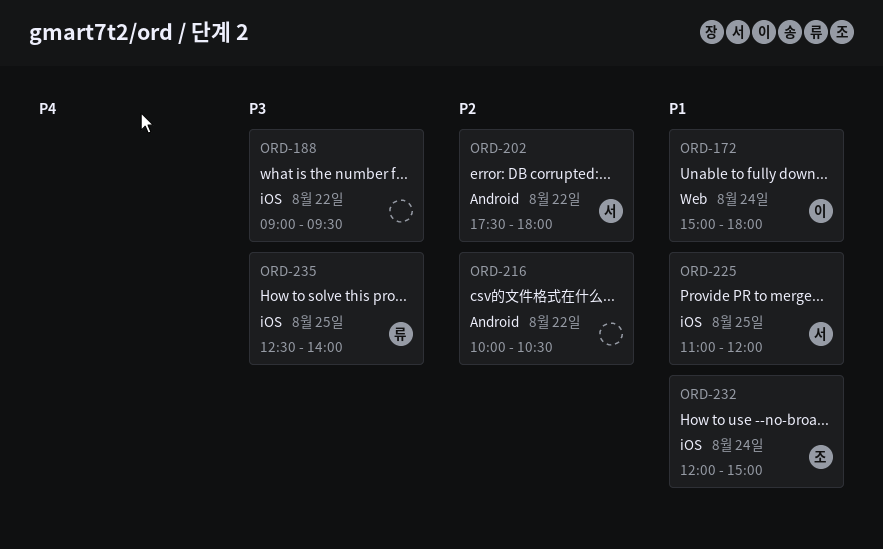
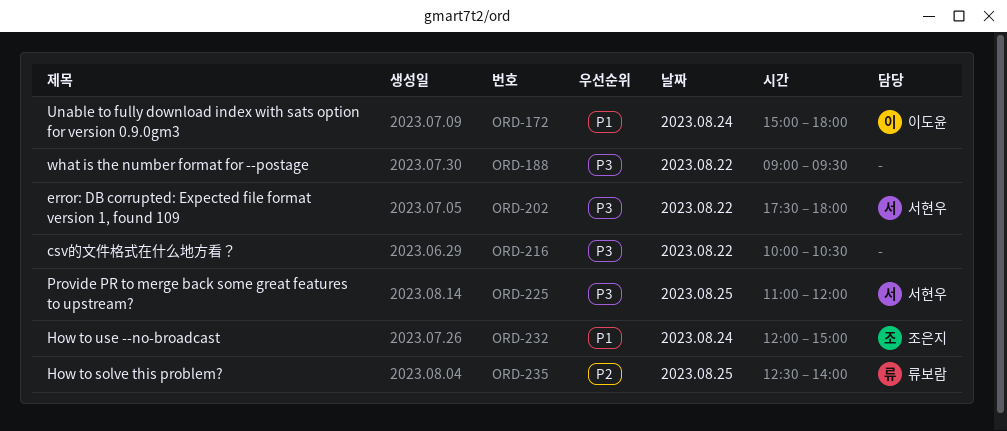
ORD-202, priority: P2 -> P3
ORD-216, priority: P2 -> P3
ORD-225, priority: P1 -> P3
ORD-235, priority: P3 -> P2

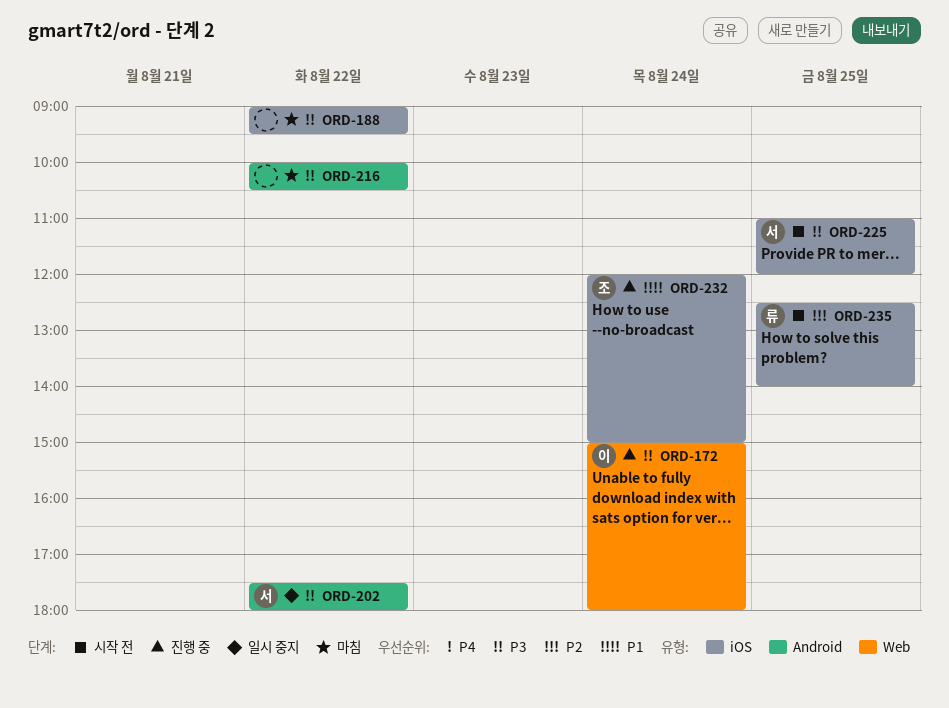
ORD-172, priority: P1 -> P3

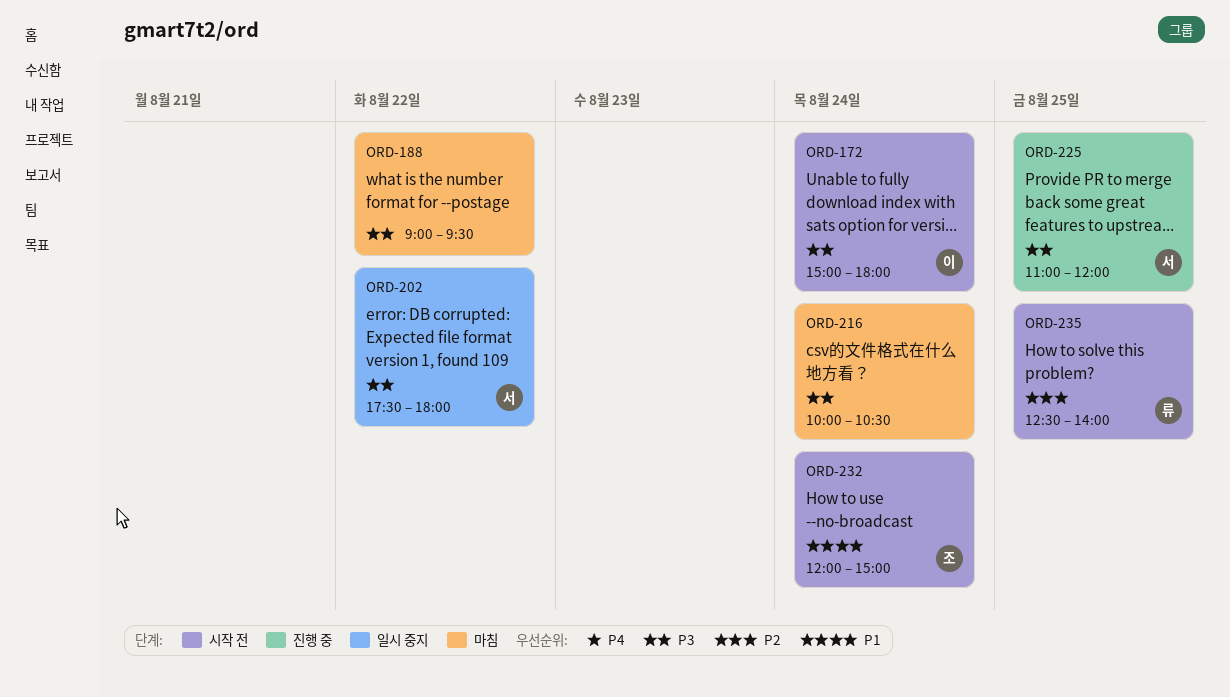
ORD-172, status: 진행 중 -> 시작 전
ORD-216, day: Aug 22 -> Aug 24
ORD-225, status: 시작 전 -> 진행 중
ORD-232, status: 진행 중 -> 시작 전

